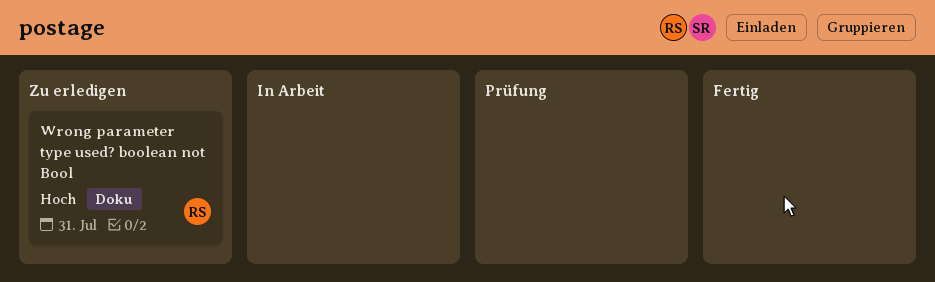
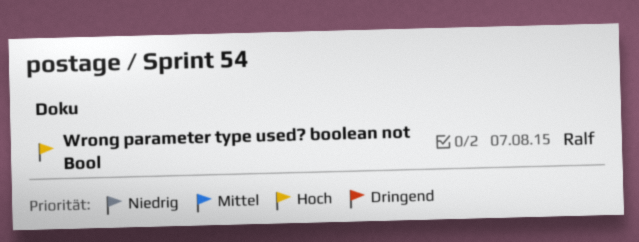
Wrong parameter type used? boolean not Bool, due: Jul 31 -> Aug 7

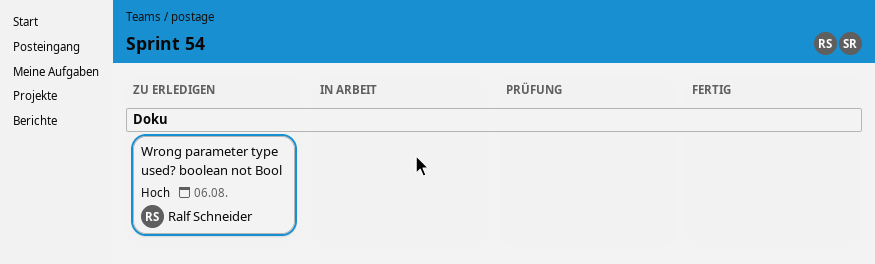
Wrong parameter type used? boolean not Bool, due: Aug 7 -> Aug 6

